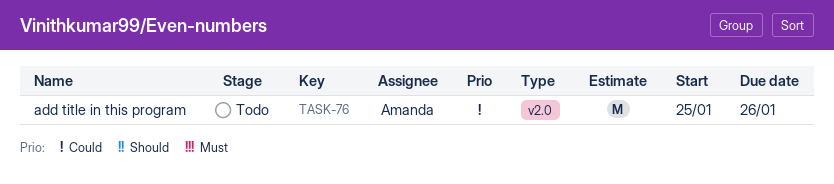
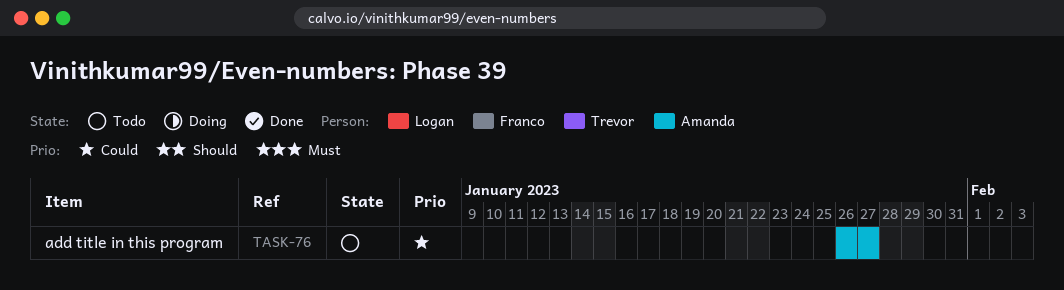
TASK-76, start: Jan 25 -> Jan 26
TASK-76, due: Jan 26 -> Jan 27

